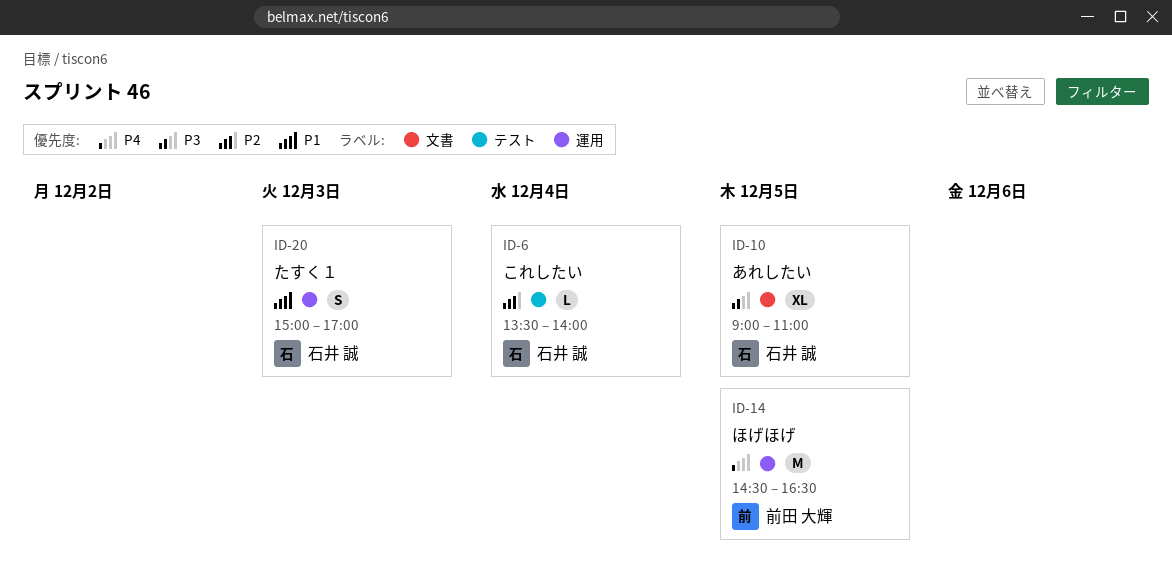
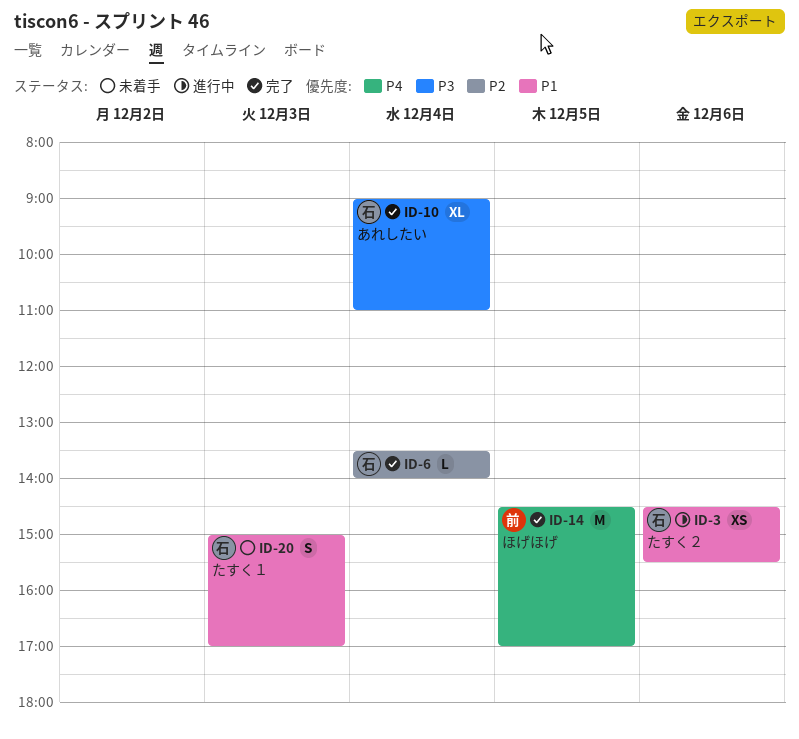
ID-3: none -> present
ID-10, day: Dec 5 -> Dec 4
ID-14, ends: 16:30 -> 17:00

